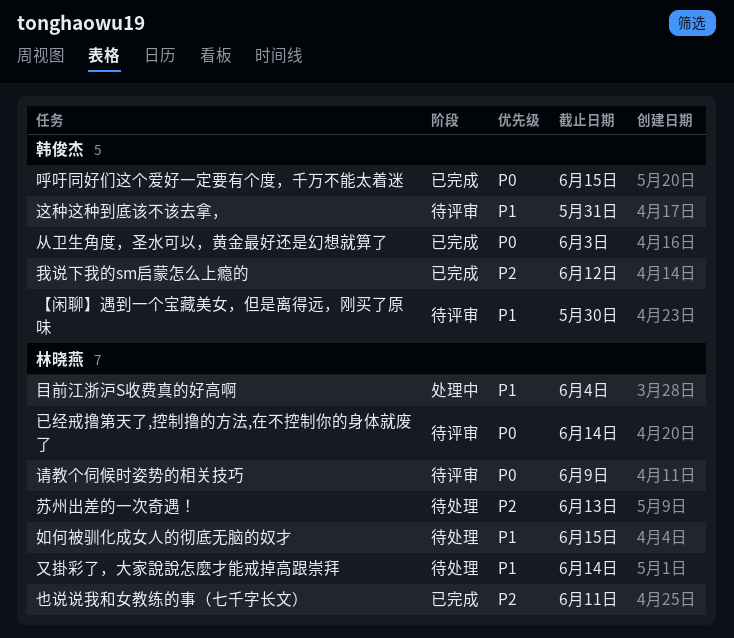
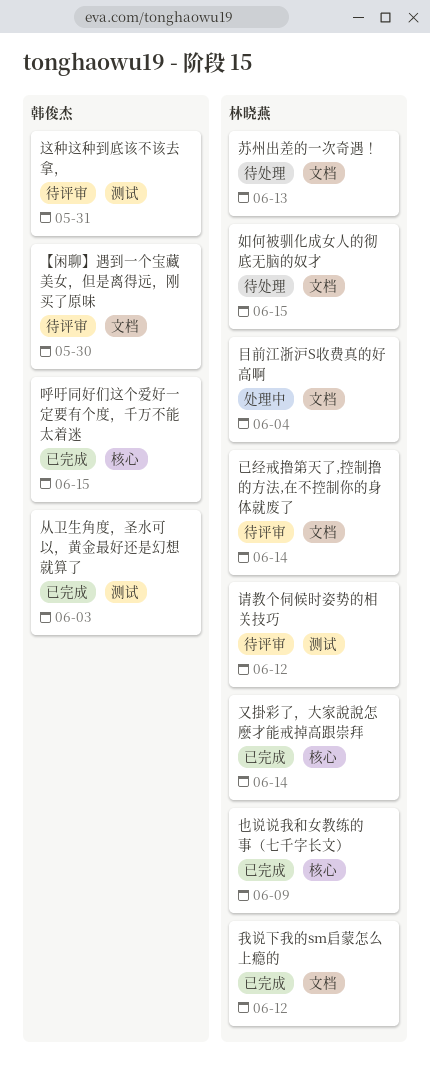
也说说我和女教练的事（七千字长文）, due: Jun 11 -> Jun 9
又掛彩了，大家說說怎麼才能戒掉高跟崇拜, status: 待处理 -> 已完成
我说下我的sm启蒙怎么上瘾的, owner: 韩俊杰 -> 林晓燕
请教个伺候时姿势的相关技巧, due: Jun 9 -> Jun 12

